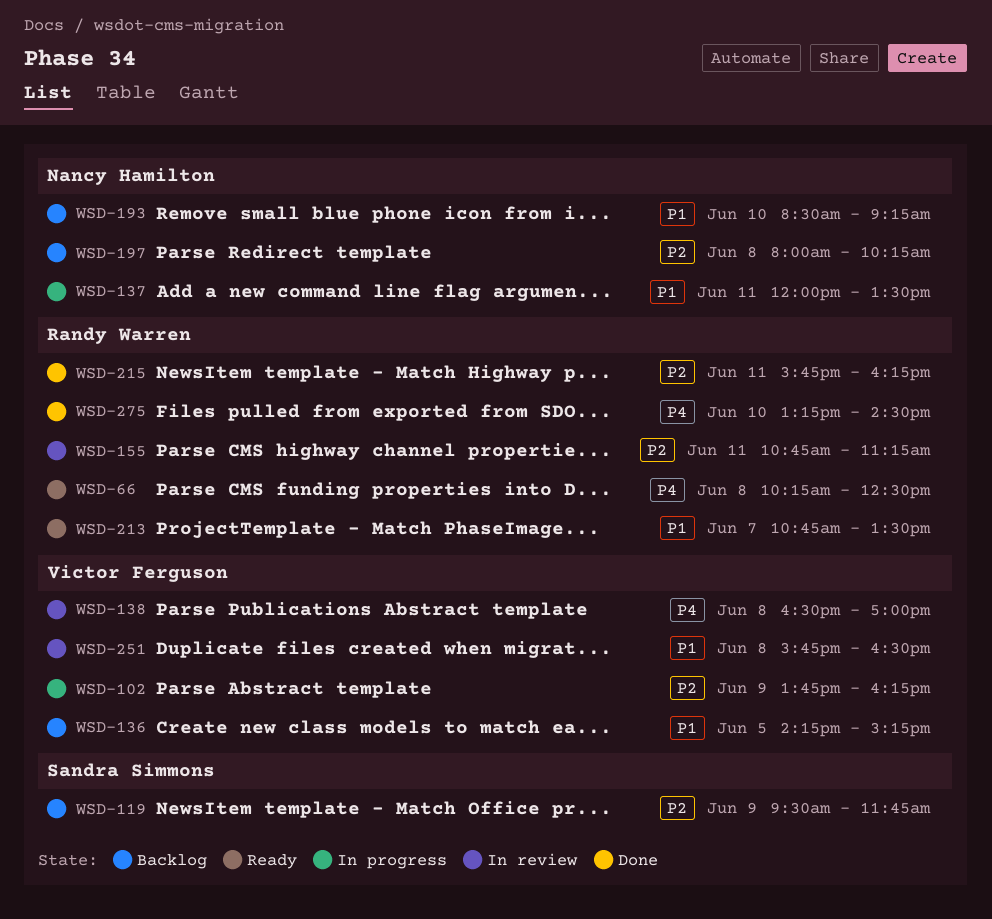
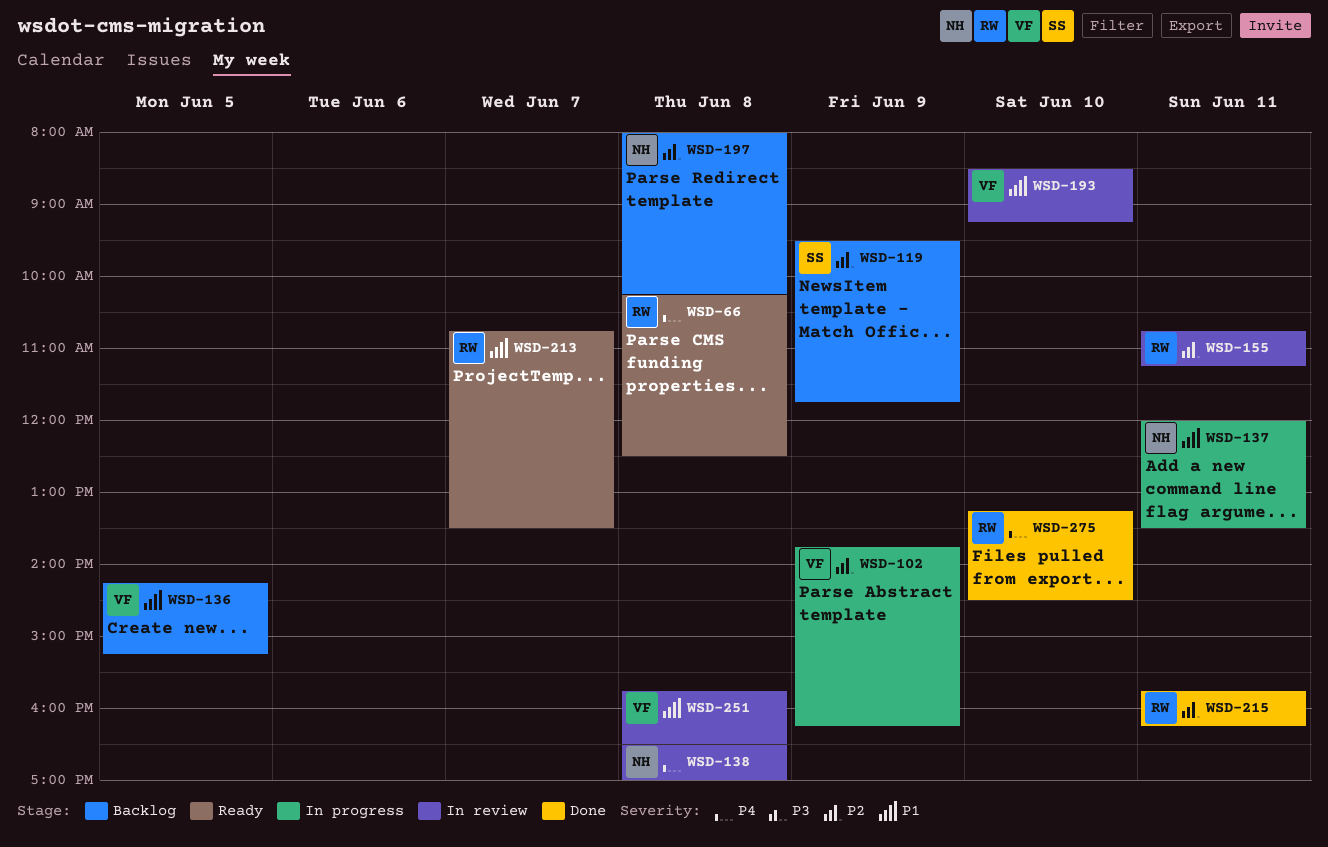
WSD-138, owner: Victor Ferguson -> Nancy Hamilton
WSD-193, status: Backlog -> In review
WSD-193, owner: Nancy Hamilton -> Victor Ferguson

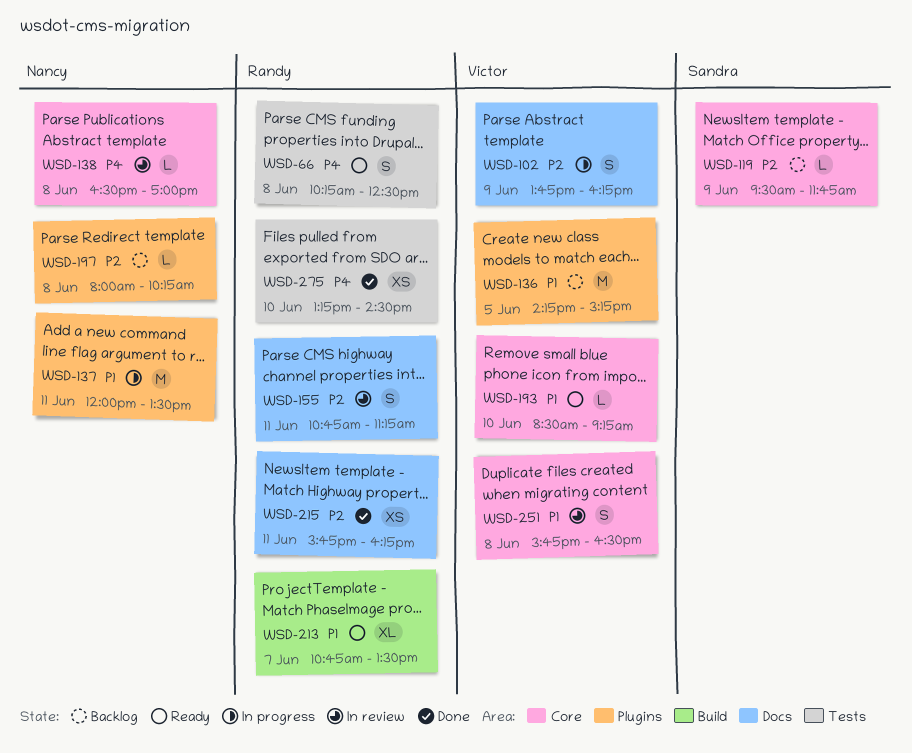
WSD-193, status: In review -> Ready

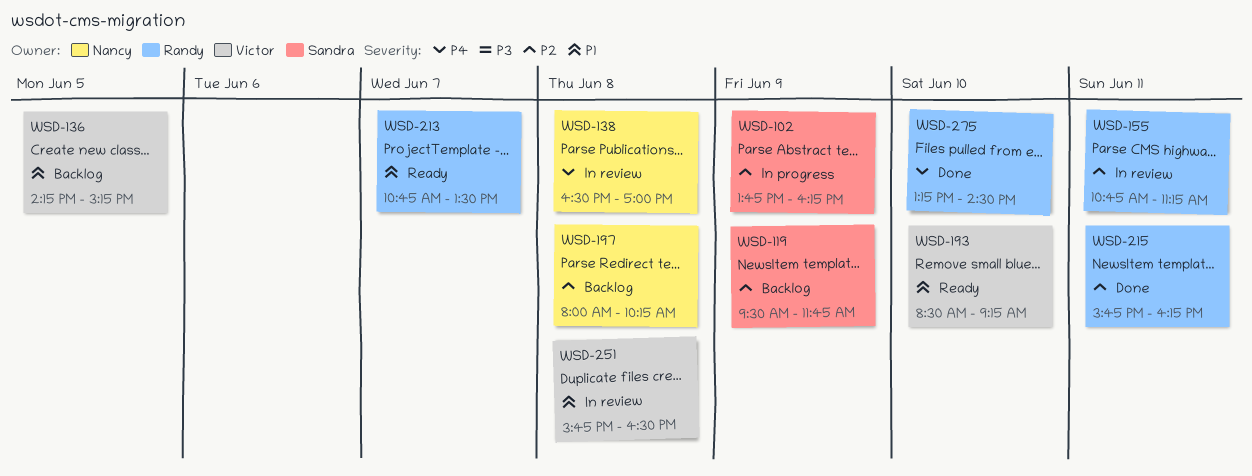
WSD-66: present -> none
WSD-102, owner: Victor -> Sandra
WSD-137: present -> none

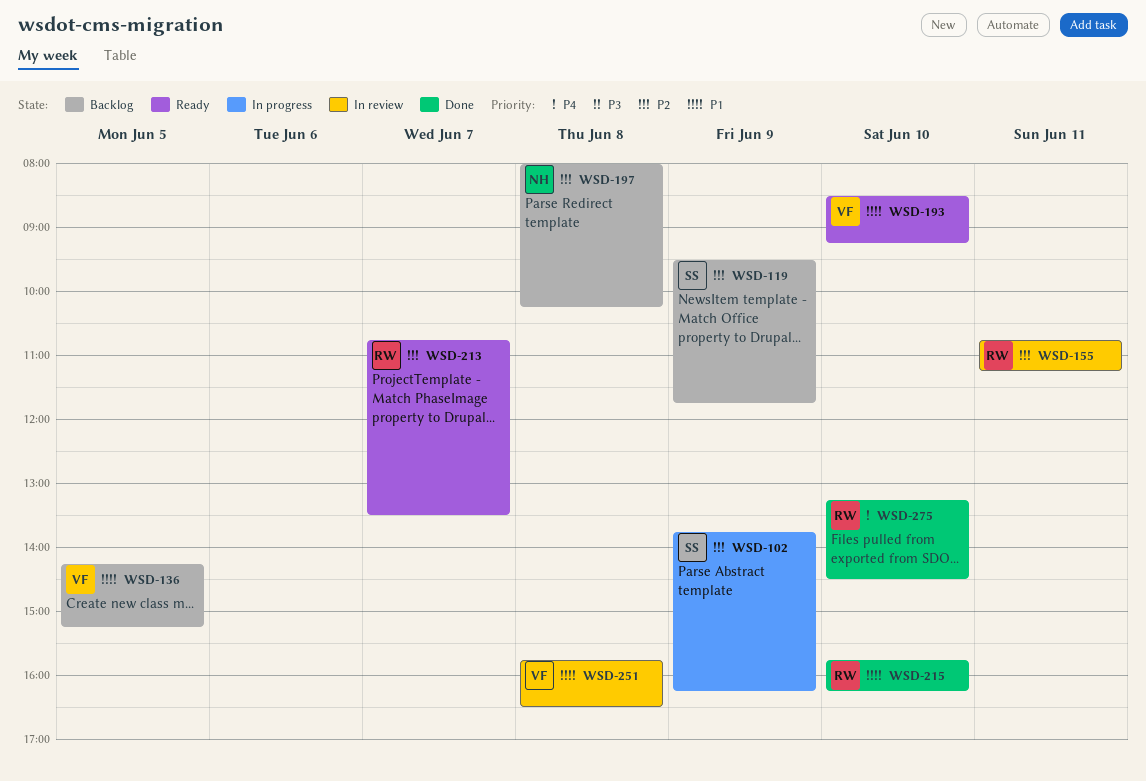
WSD-138: present -> none
WSD-213, priority: P1 -> P2
WSD-215, priority: P2 -> P1
WSD-215, day: Jun 11 -> Jun 10

